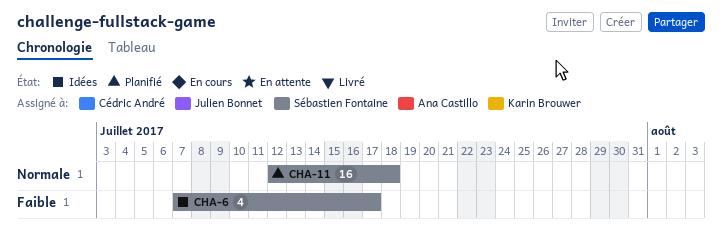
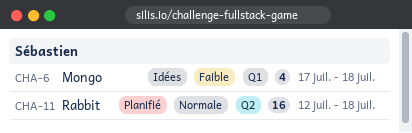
CHA-6, start: Jul 7 -> Jul 17
CHA-6, due: Jul 17 -> Jul 18

